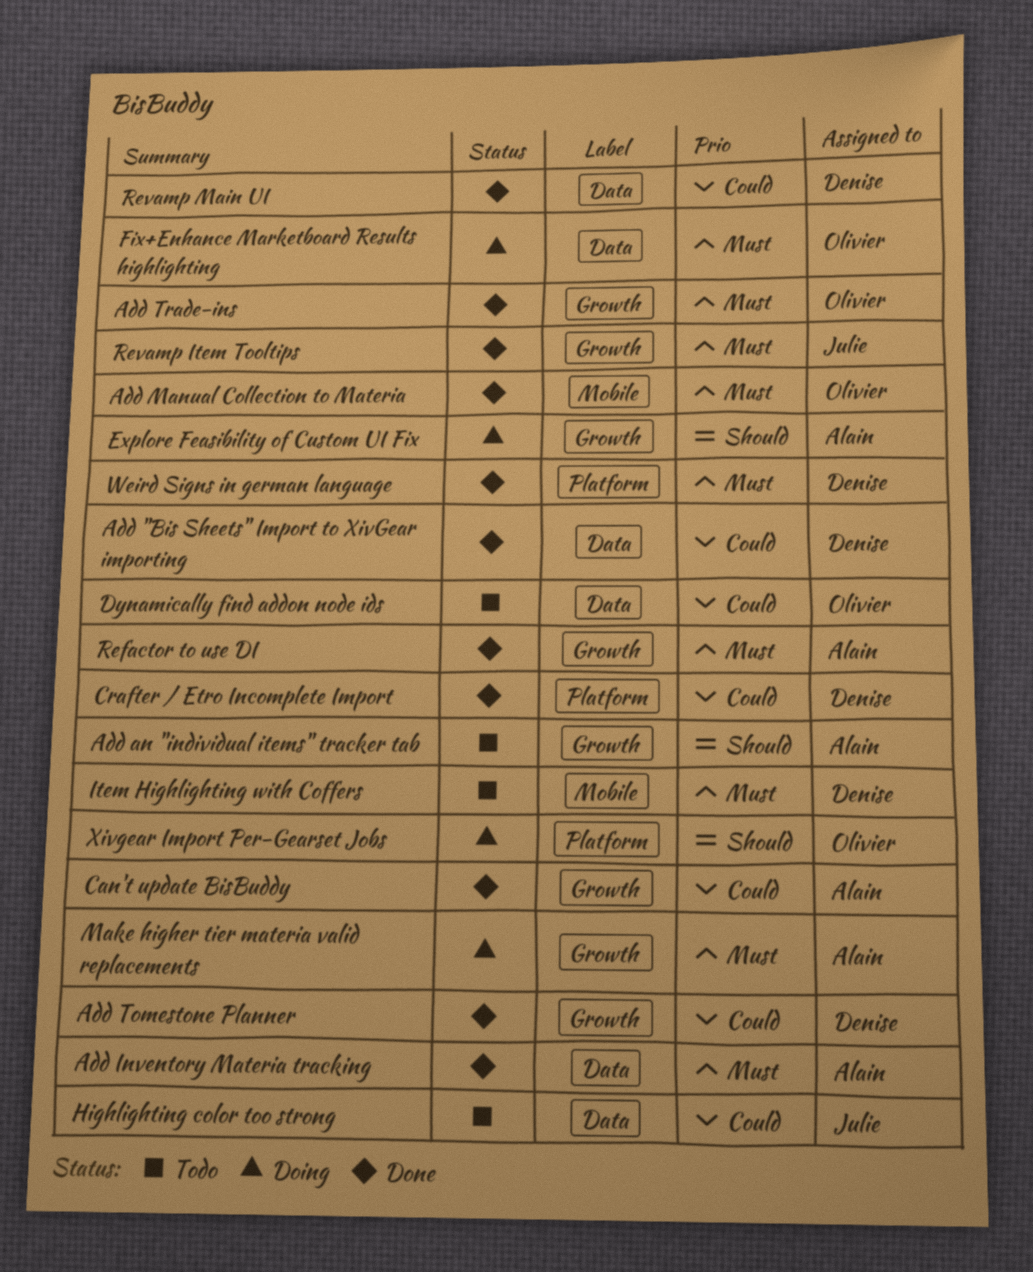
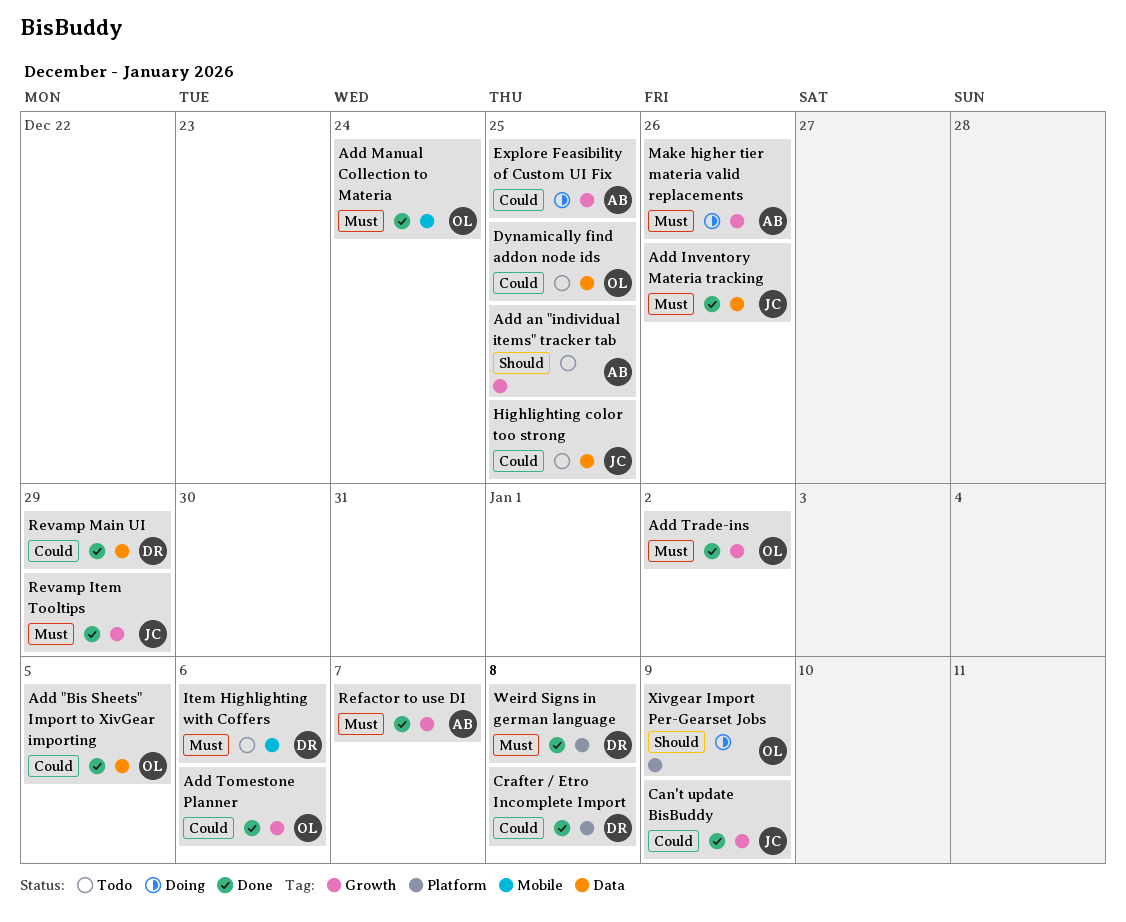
Add "Bis Sheets" Import to XivGear importing, owner: Denise -> Olivier
Add Inventory Materia tracking, owner: Alain -> Julie
Add Tomestone Planner, owner: Denise -> Olivier
Can't update BisBuddy, owner: Alain -> Julie
Explore Feasibility of Custom UI Fix, priority: Should -> Could
Fix+Enhance Marketboard Results highlighting: present -> none

